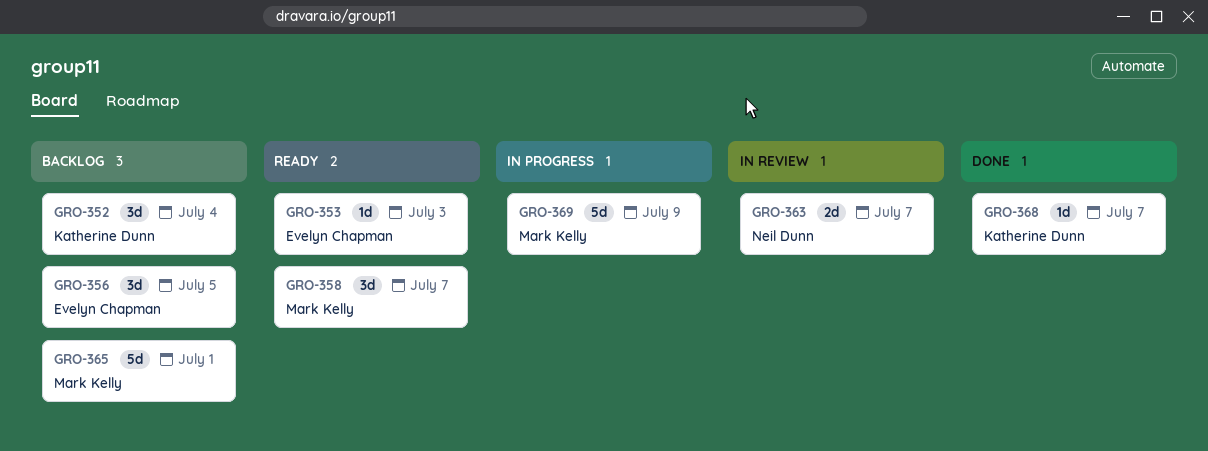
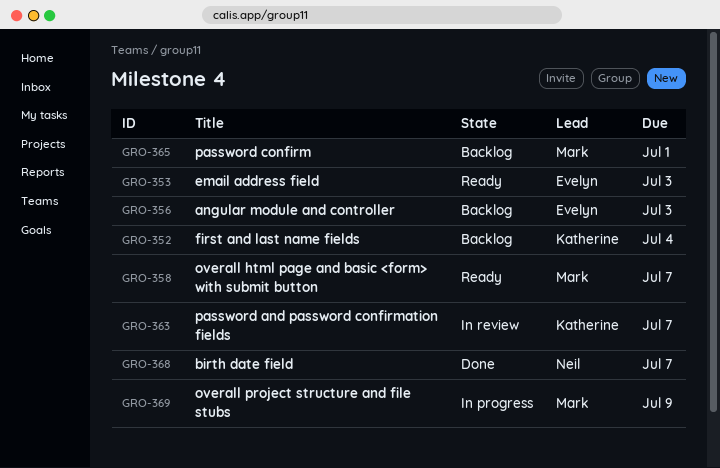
GRO-356, due: Jul 5 -> Jul 3
GRO-363, owner: Neil Dunn -> Katherine Dunn
GRO-368, owner: Katherine Dunn -> Neil Dunn

